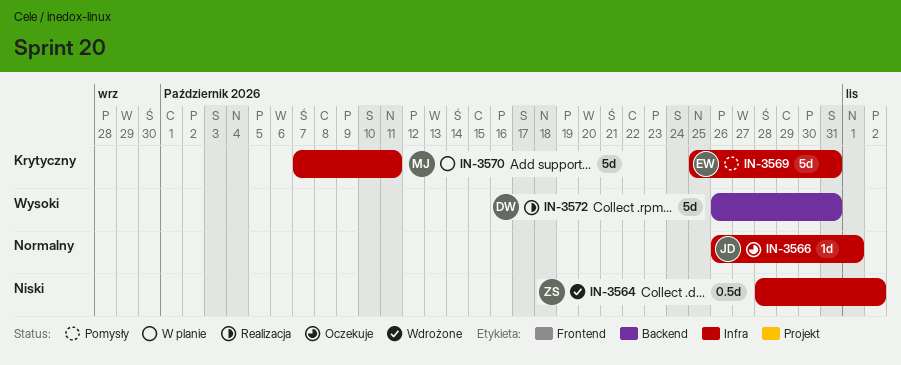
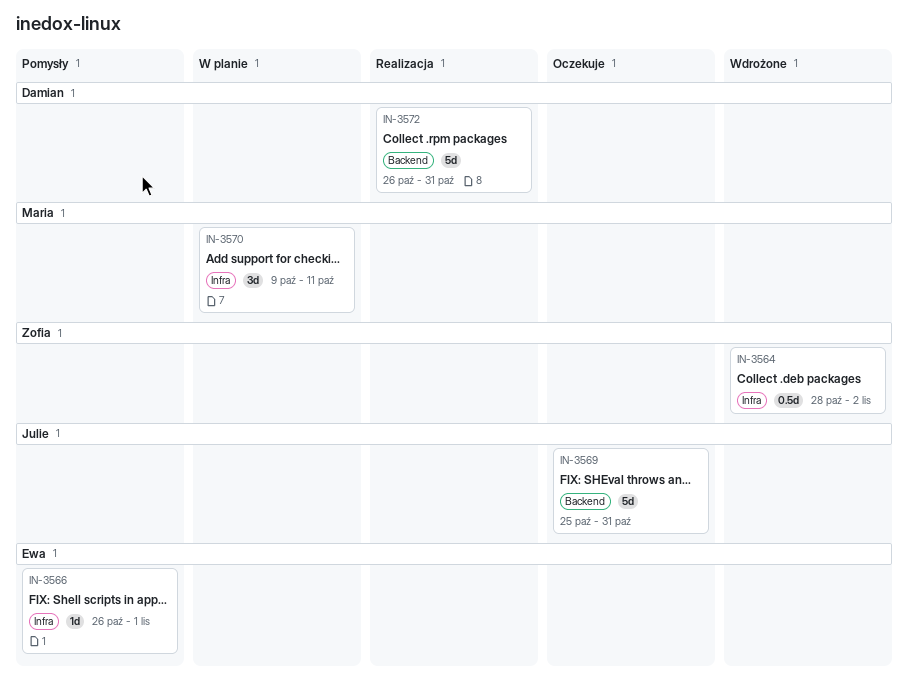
IN-3566, status: Oczekuje -> Pomysły
IN-3566, owner: Julie -> Ewa
IN-3569, status: Pomysły -> Oczekuje
IN-3569, owner: Ewa -> Julie
IN-3569, label: Infra -> Backend
IN-3570, estimate: 5d -> 3d
IN-3570, start: Oct 7 -> Oct 9

